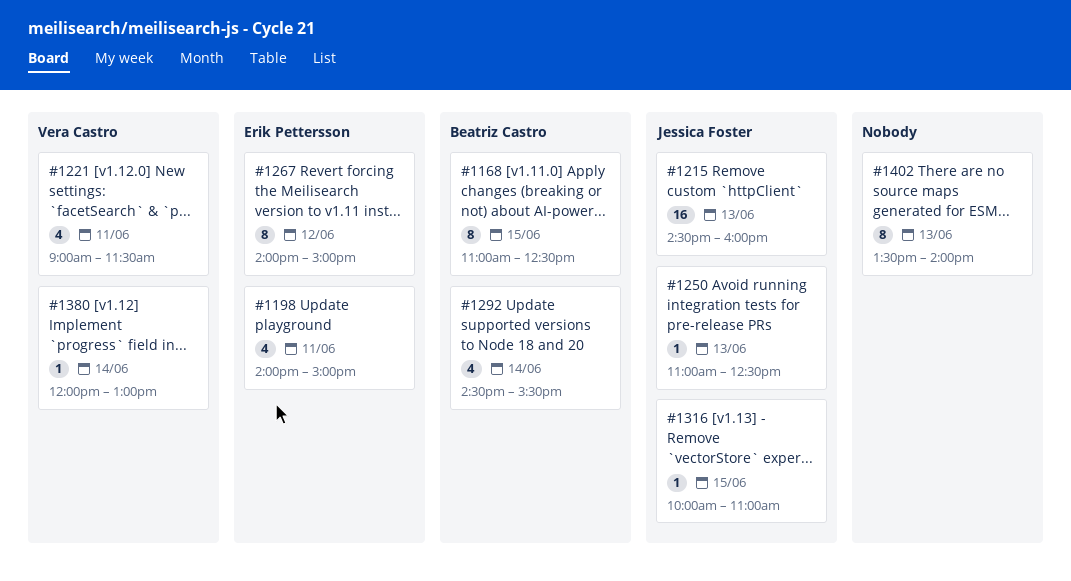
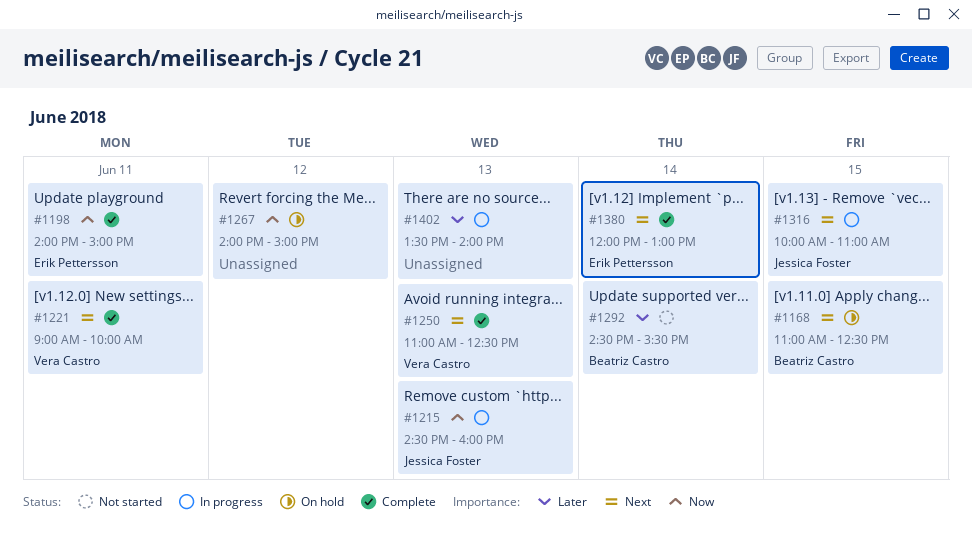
#1221, ends: 11:30 -> 10:00
#1250, owner: Jessica Foster -> Vera Castro
#1267, owner: Erik Pettersson -> none
#1380, owner: Vera Castro -> Erik Pettersson

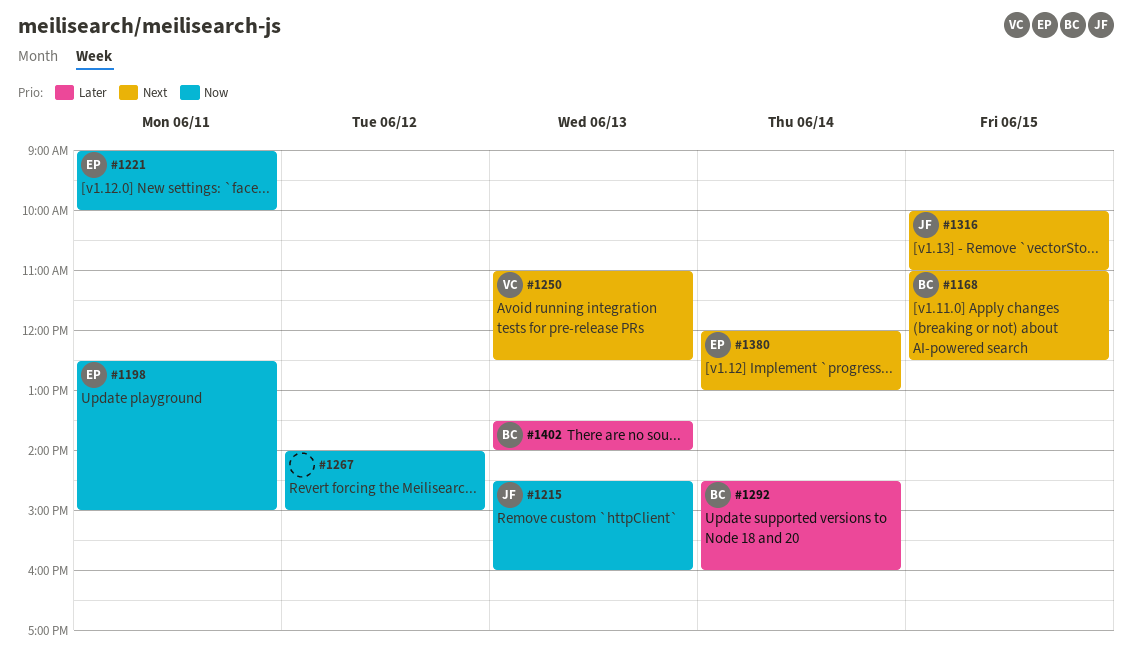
#1198, begins: 14:00 -> 12:30
#1221, owner: Vera Castro -> Erik Pettersson
#1221, priority: Next -> Now
#1292, ends: 15:30 -> 16:00
#1402, owner: none -> Beatriz Castro

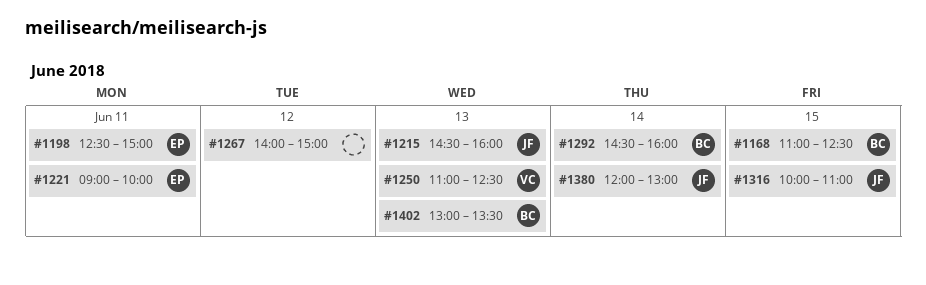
#1380, owner: EP -> JF
#1402, begins: 13:30 -> 13:00
#1402, ends: 14:00 -> 13:30

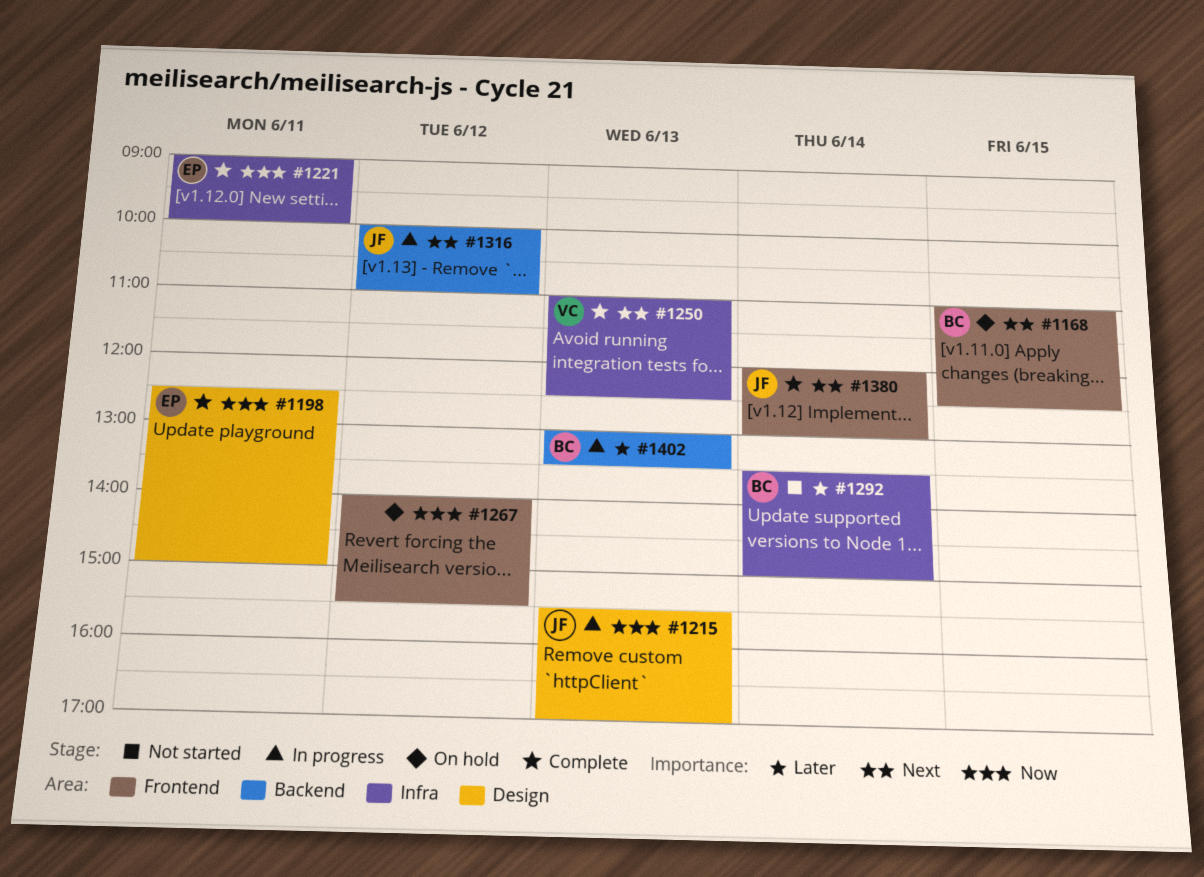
#1215, begins: 14:30 -> 15:30
#1215, ends: 16:00 -> 17:00
#1267, ends: 15:00 -> 15:30
#1292, begins: 14:30 -> 13:30
#1292, ends: 16:00 -> 15:00
#1316, day: Jun 15 -> Jun 12

